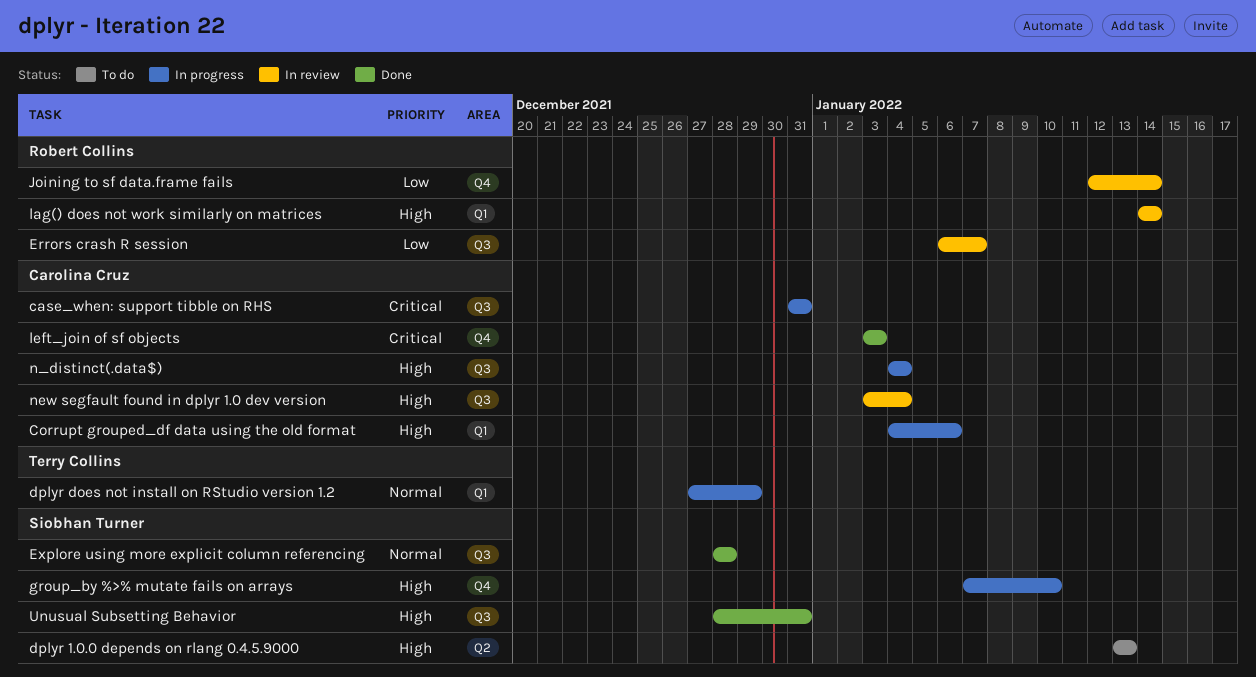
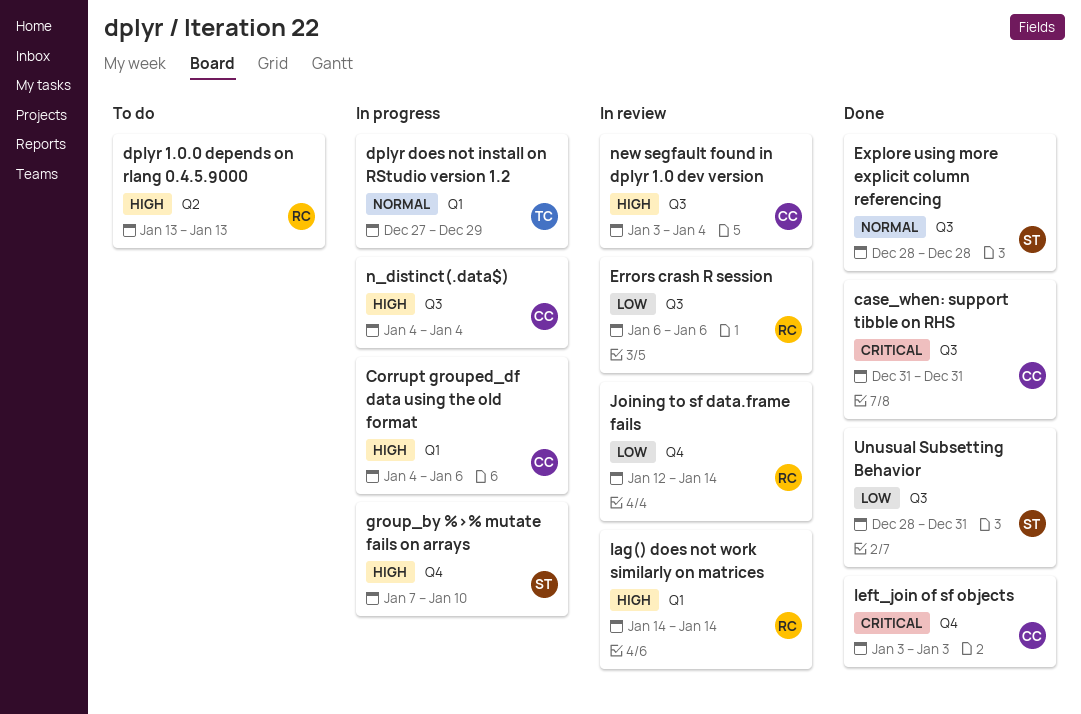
case_when: support tibble on RHS, status: In progress -> Done
dplyr 1.0.0 depends on rlang 0.4.5.9000, owner: Siobhan Turner -> Robert Collins
Errors crash R session, due: Jan 7 -> Jan 6
Unusual Subsetting Behavior, priority: High -> Low

